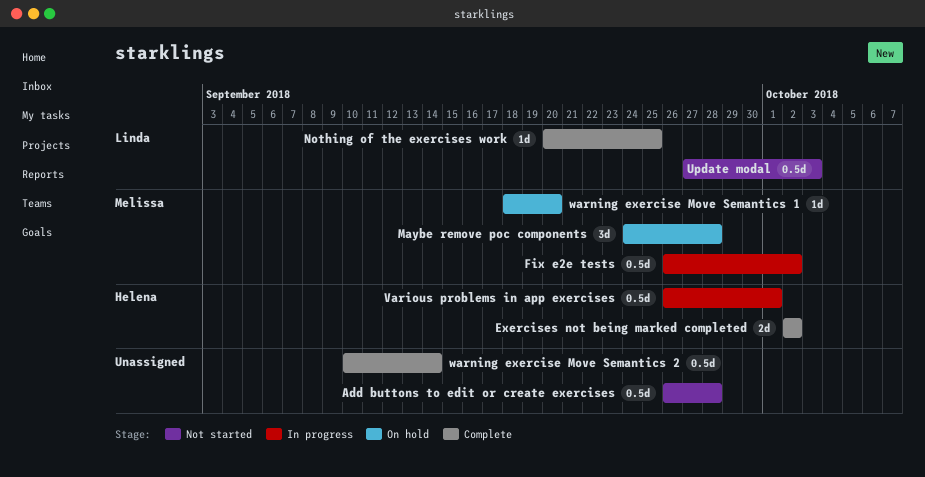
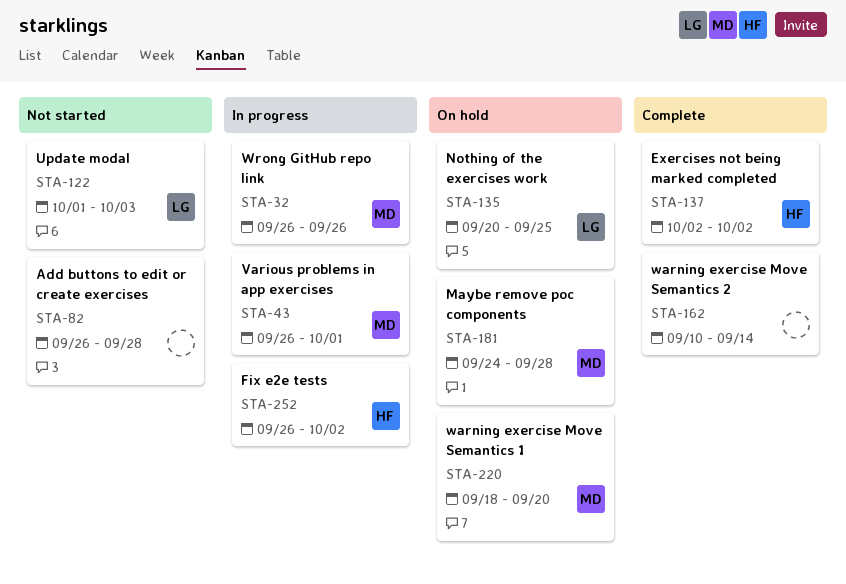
Fix e2e tests, owner: Melissa -> Helena
Nothing of the exercises work, status: Complete -> On hold
Update modal, start: Sep 27 -> Oct 1
Various problems in app exercises, owner: Helena -> Melissa
Wrong GitHub repo link: none -> present

